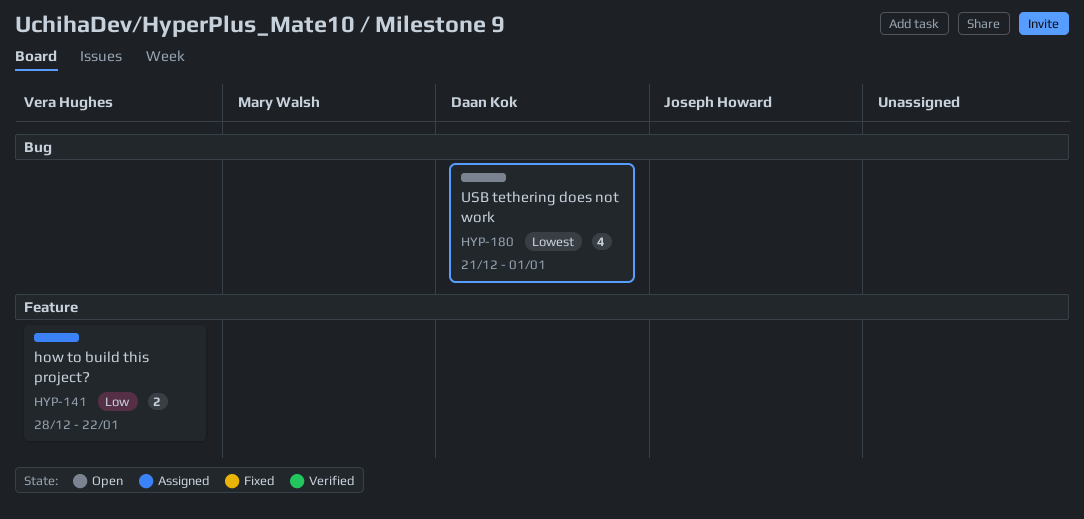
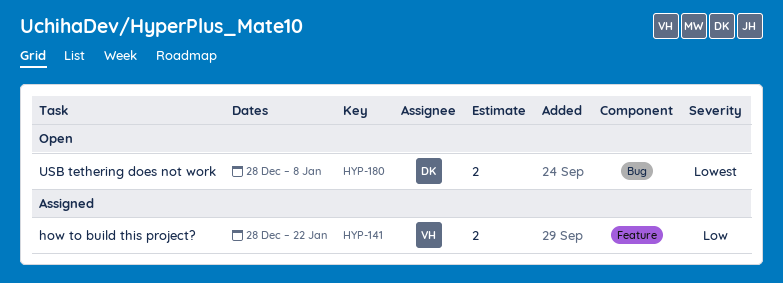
HYP-180, estimate: 4 -> 2
HYP-180, start: Dec 21 -> Dec 28
HYP-180, due: Jan 1 -> Jan 8

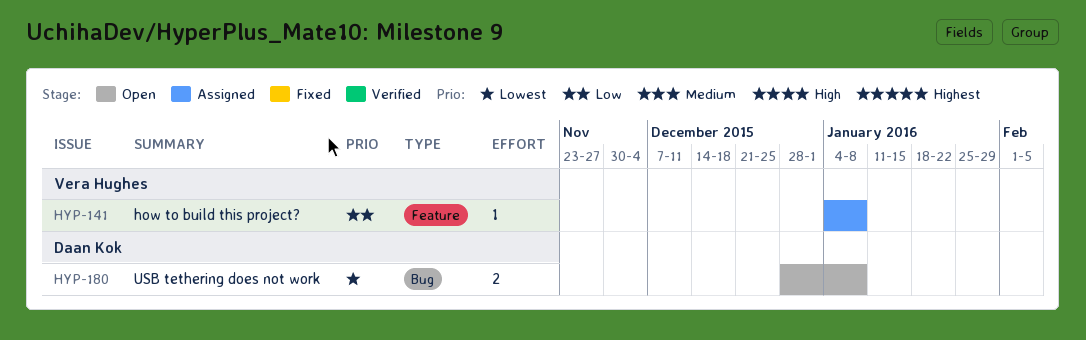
HYP-141, estimate: 2 -> 1
HYP-141, start: Dec 28 -> Jan 4
HYP-141, due: Jan 22 -> Jan 8

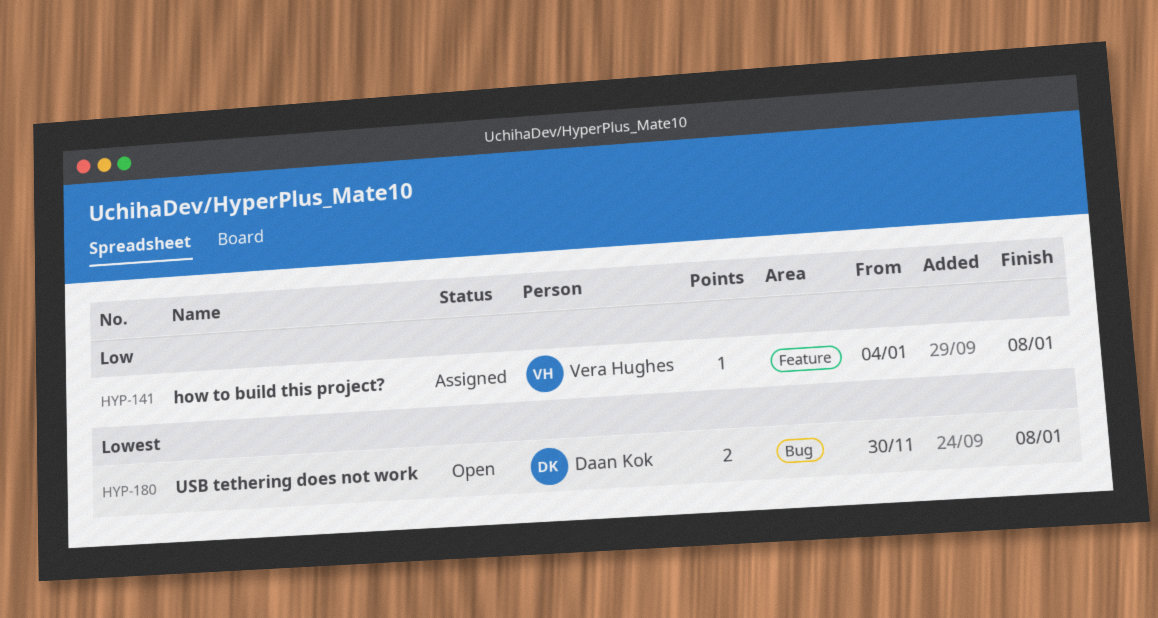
HYP-180, start: Dec 28 -> Nov 30

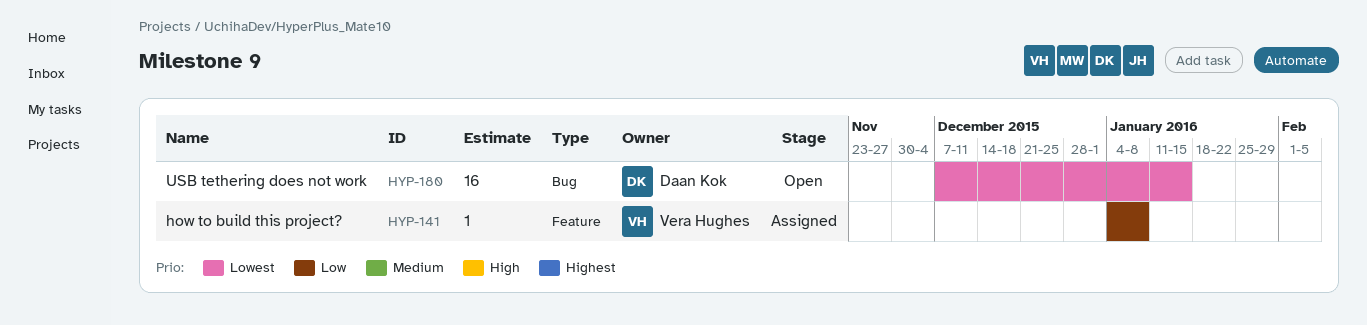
HYP-180, estimate: 2 -> 16
HYP-180, start: Nov 30 -> Dec 7
HYP-180, due: Jan 8 -> Jan 15

